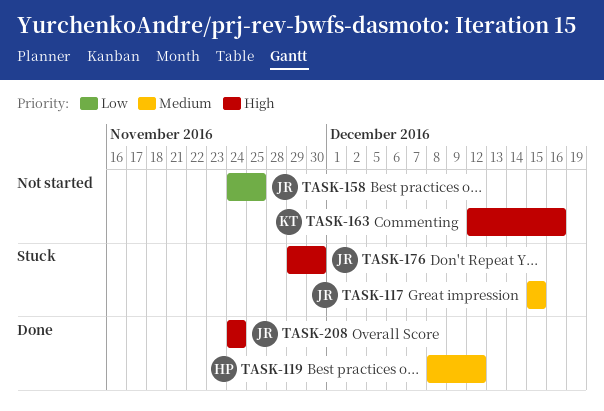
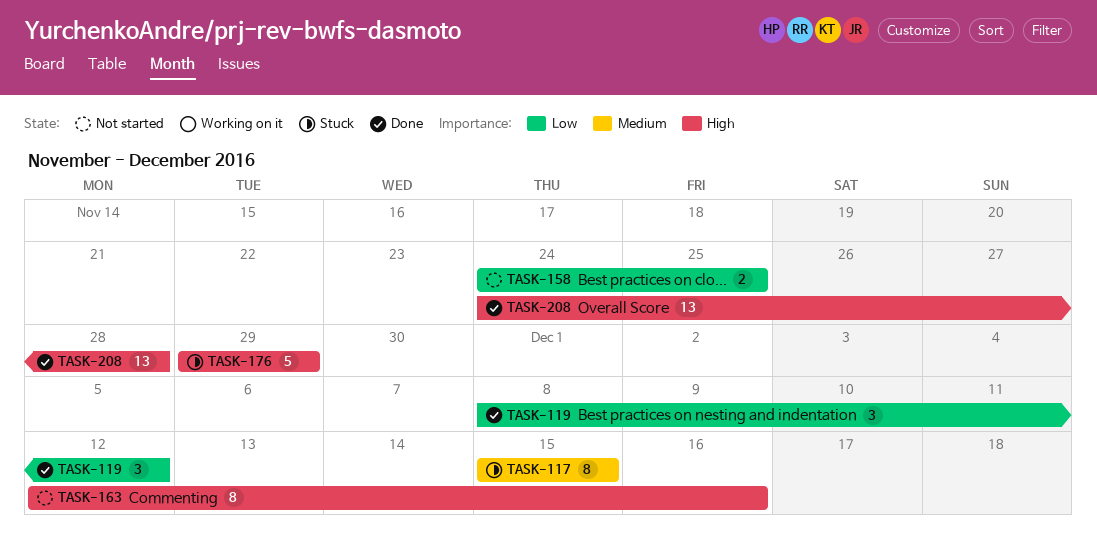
TASK-119, priority: Medium -> Low
TASK-176, due: Nov 30 -> Nov 29
TASK-208, due: Nov 24 -> Nov 28

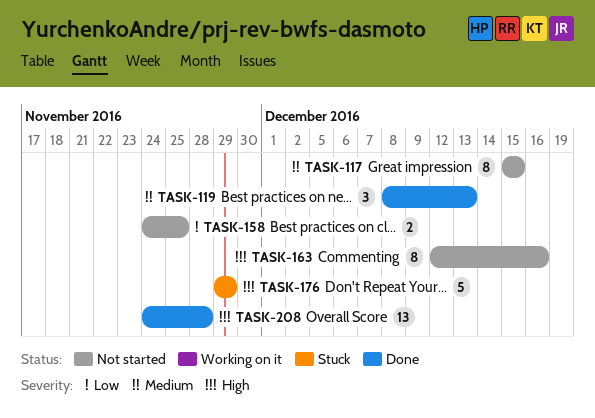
TASK-117, status: Stuck -> Not started
TASK-119, priority: Low -> Medium
TASK-119, due: Dec 12 -> Dec 13

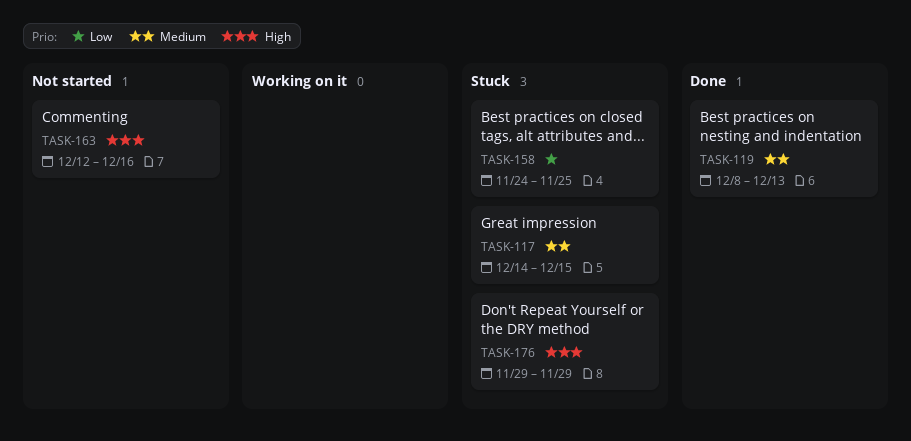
TASK-117, status: Not started -> Stuck
TASK-117, start: Dec 15 -> Dec 14
TASK-158, status: Not started -> Stuck
TASK-208: present -> none

